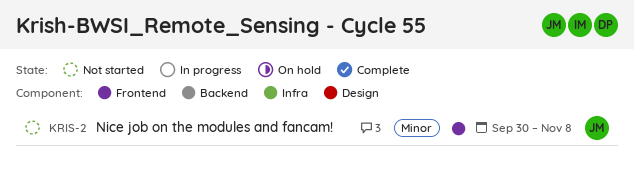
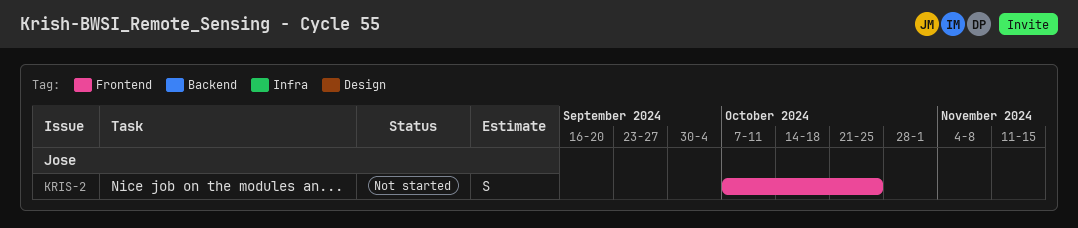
KRIS-2, start: Sep 30 -> Oct 7
KRIS-2, due: Nov 8 -> Oct 25

